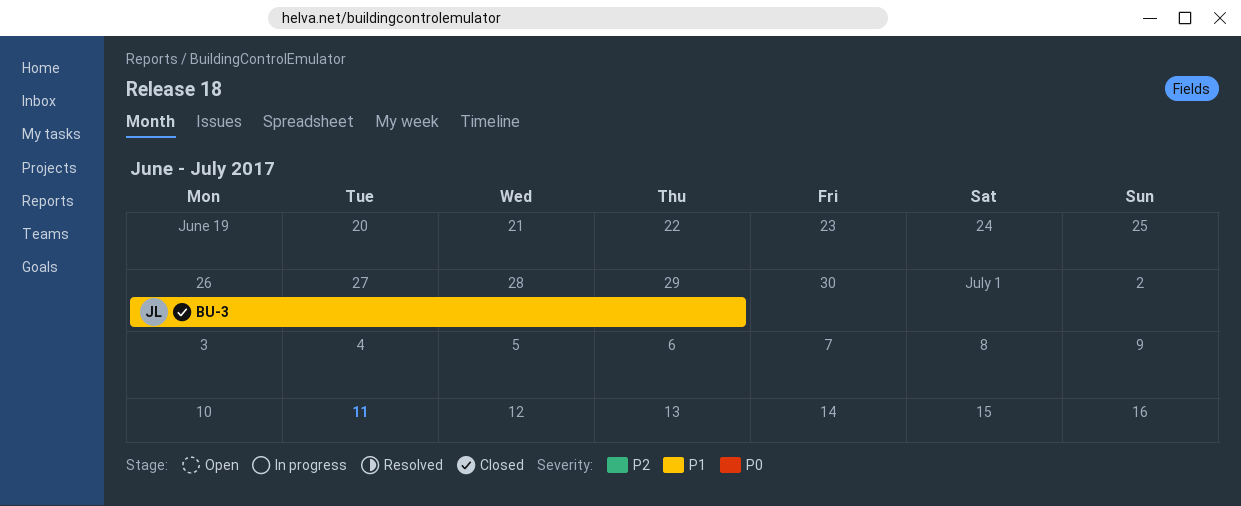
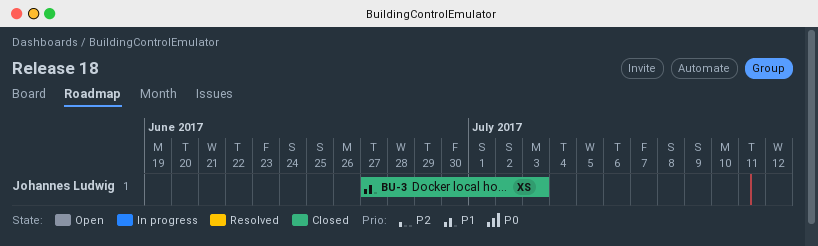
BU-3, start: Jun 26 -> Jun 27
BU-3, due: Jun 29 -> Jul 3

